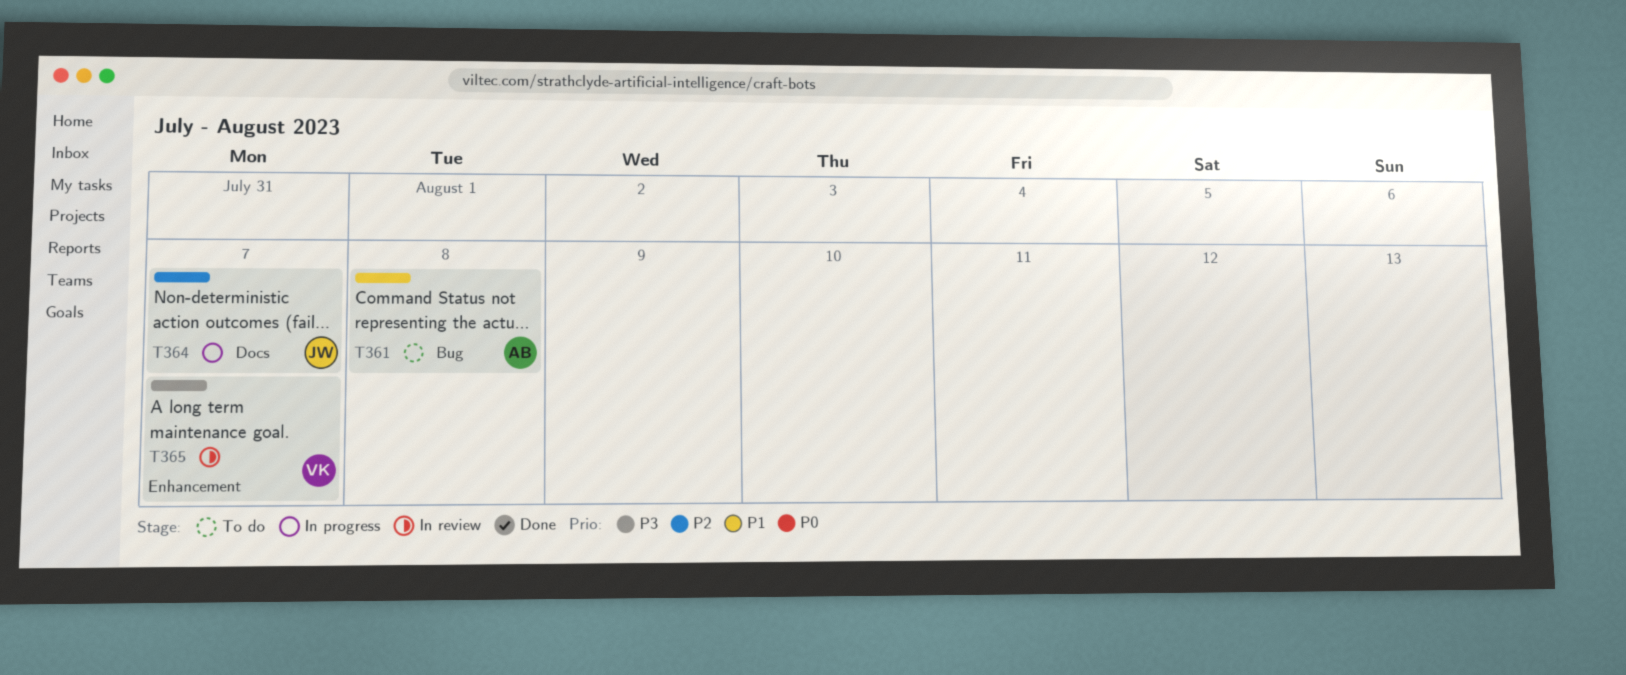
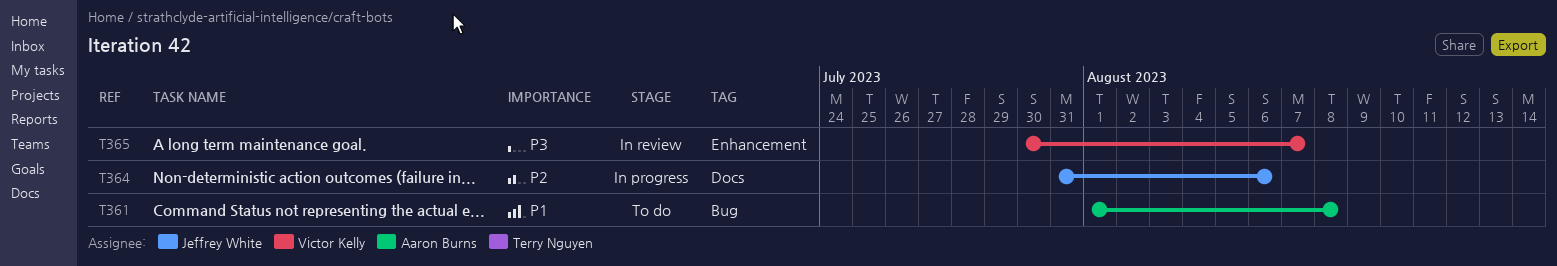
T364, due: Aug 7 -> Aug 6

